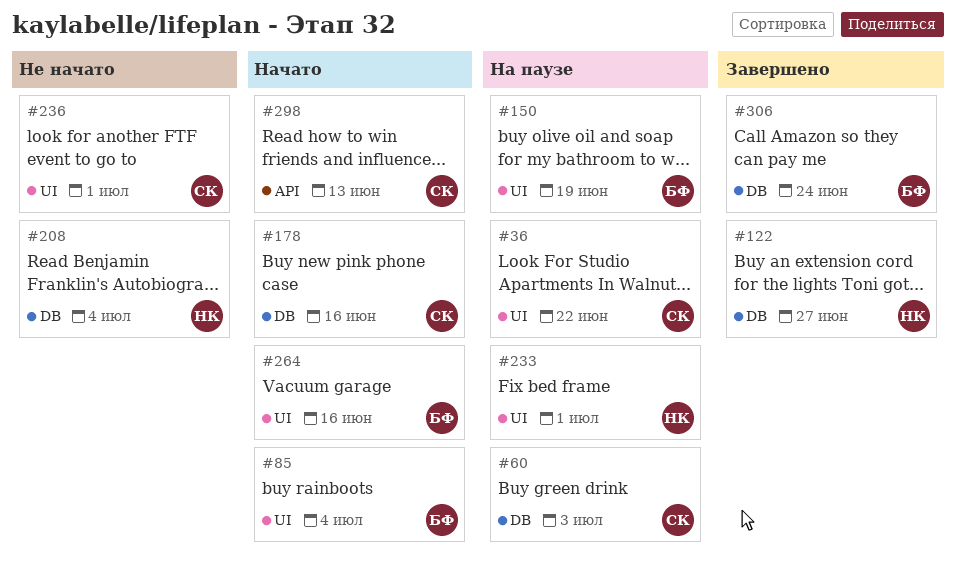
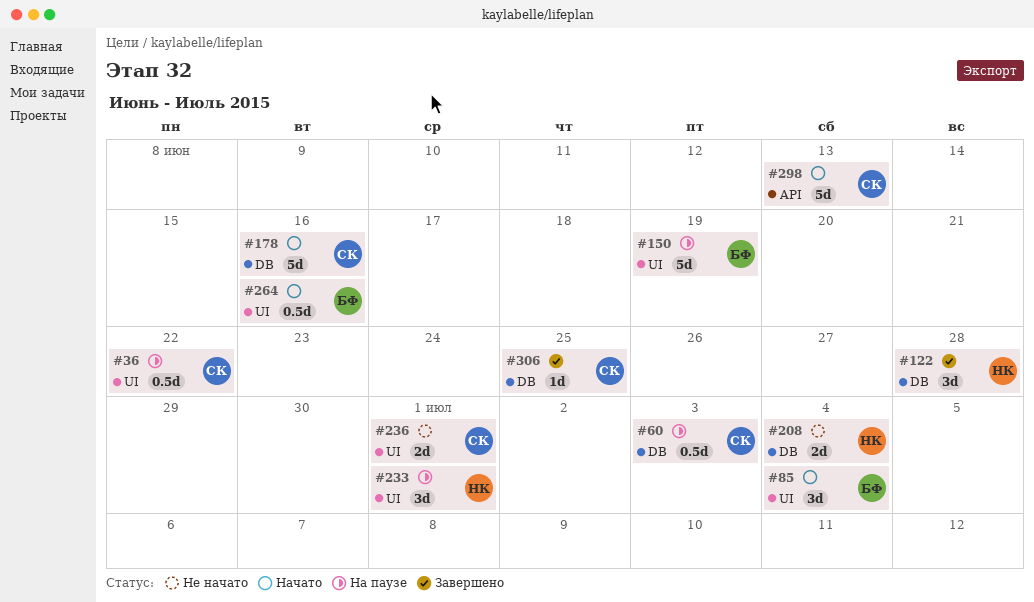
#122, due: Jun 27 -> Jun 28
#306, owner: БФ -> СК
#306, due: Jun 24 -> Jun 25

